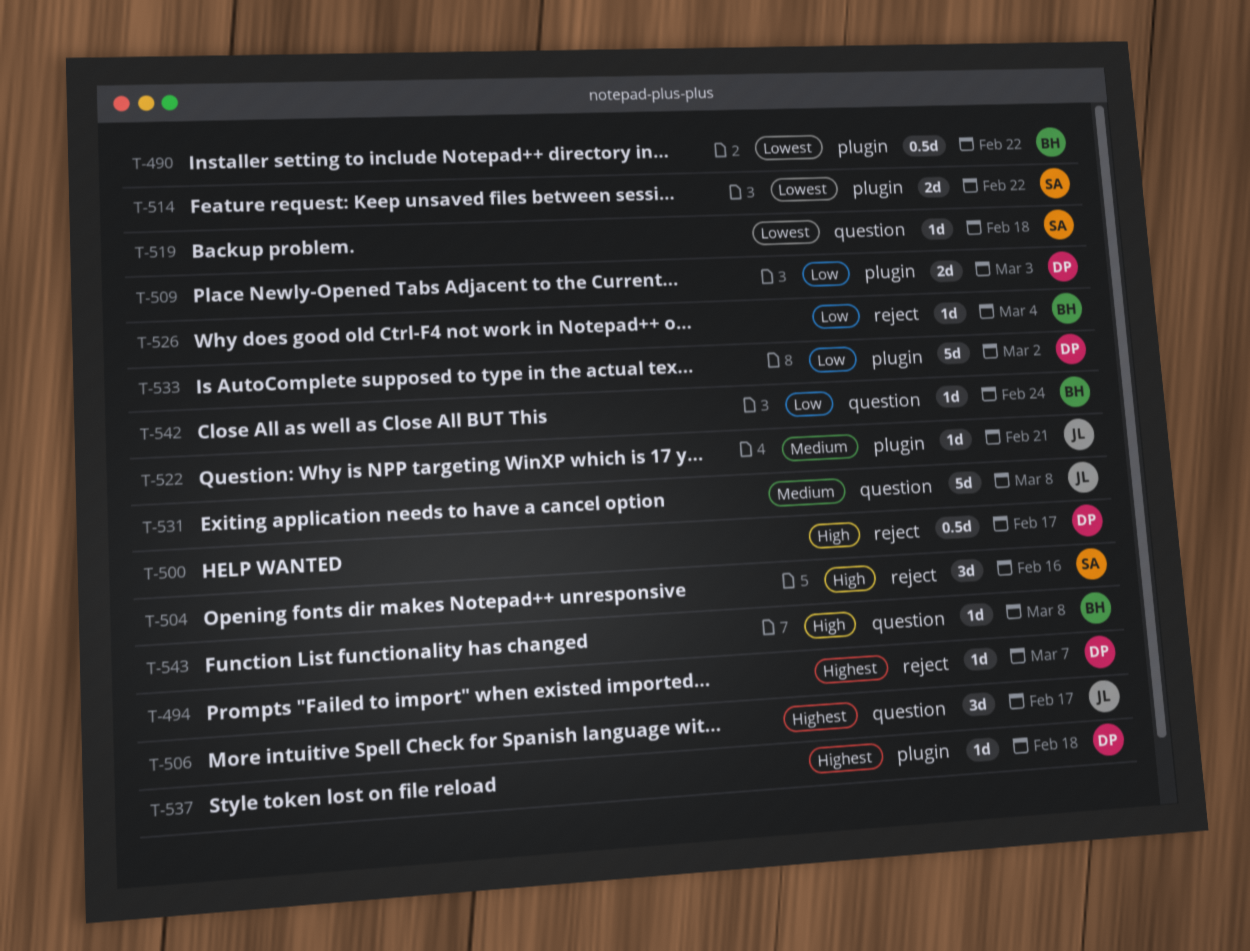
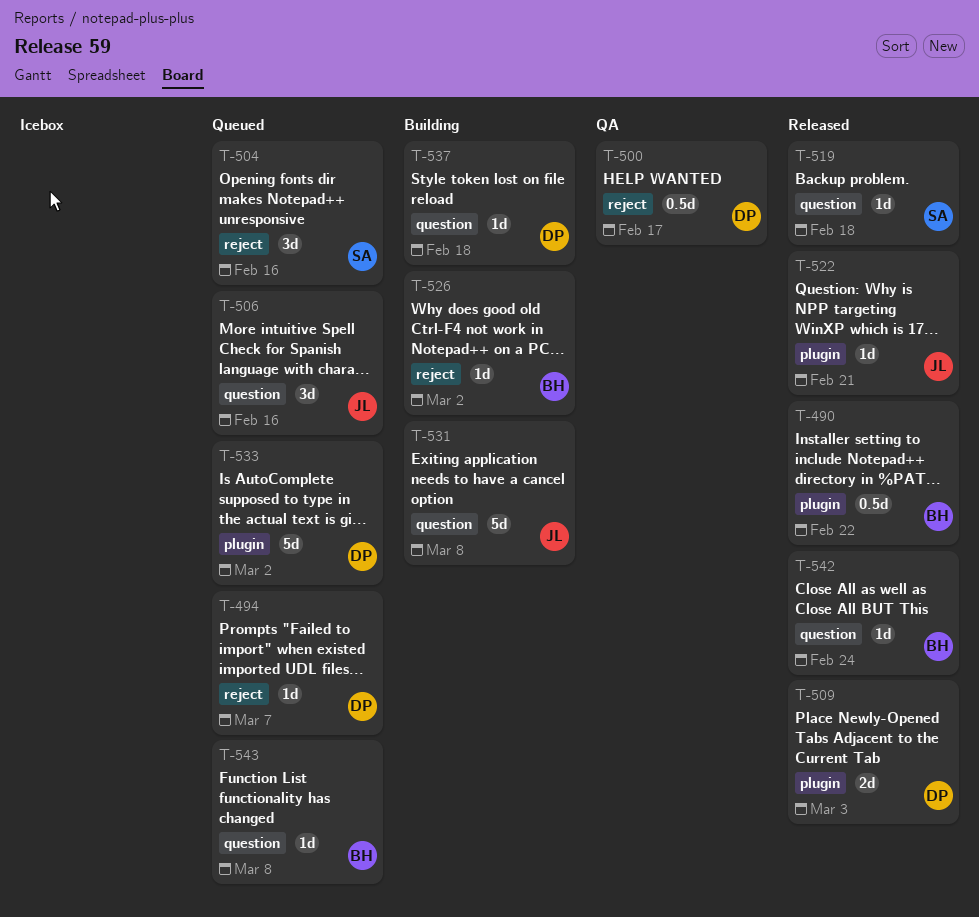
T-506, due: Feb 17 -> Feb 16
T-514: present -> none
T-526, due: Mar 4 -> Mar 2
T-537, label: plugin -> question

